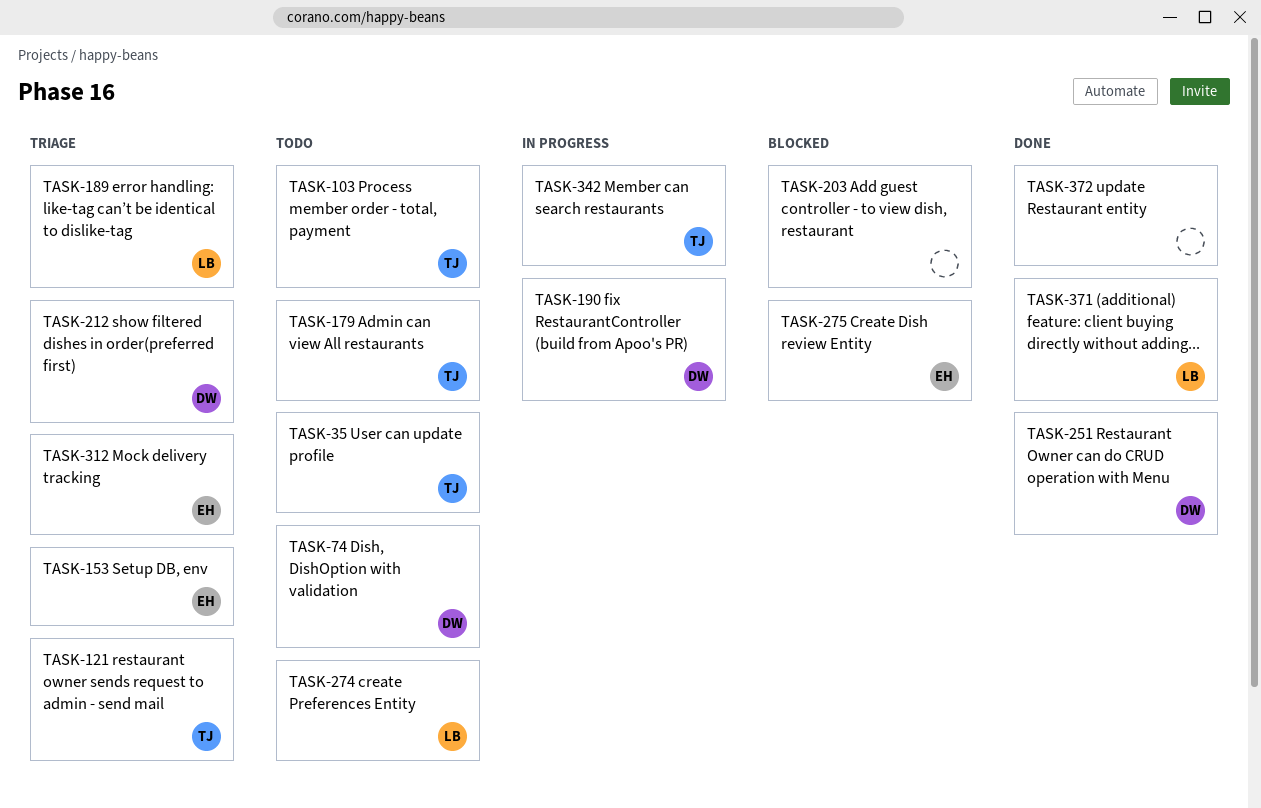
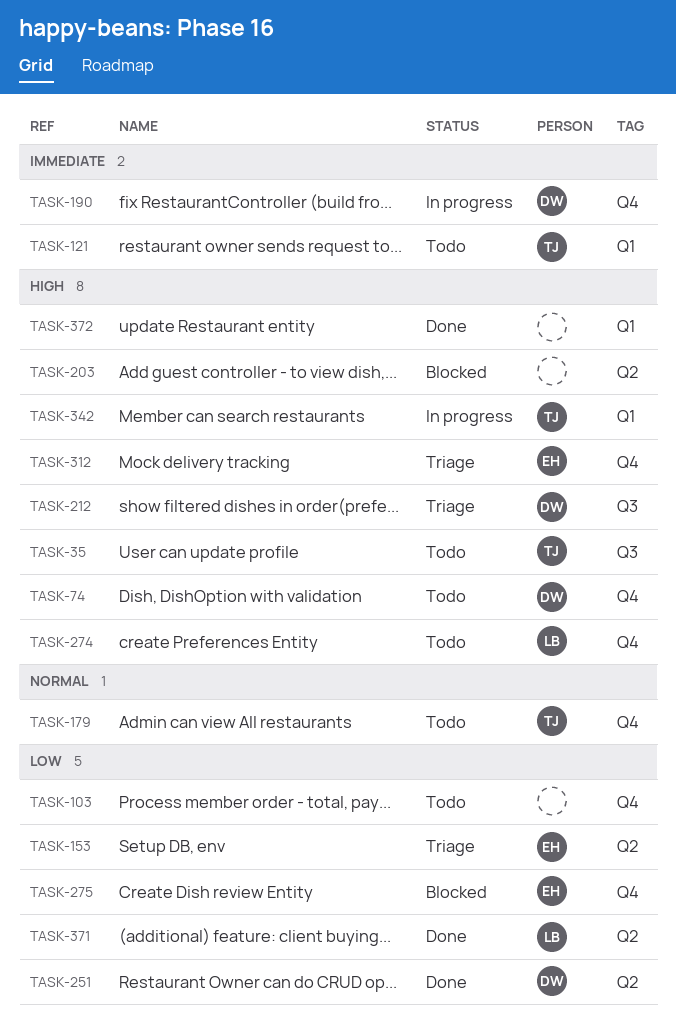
TASK-103, owner: TJ -> none
TASK-121, status: Triage -> Todo
TASK-189: present -> none

